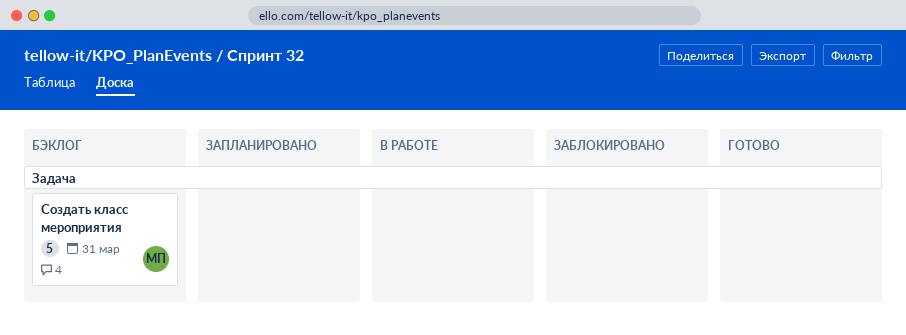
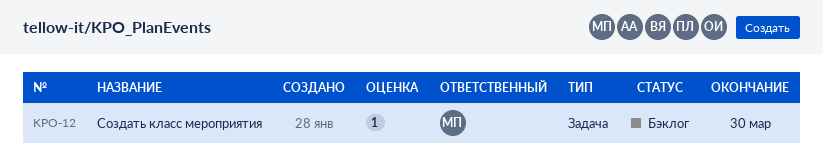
Создать класс мероприятия, estimate: 5 -> 1
Создать класс мероприятия, due: Mar 31 -> Mar 30

